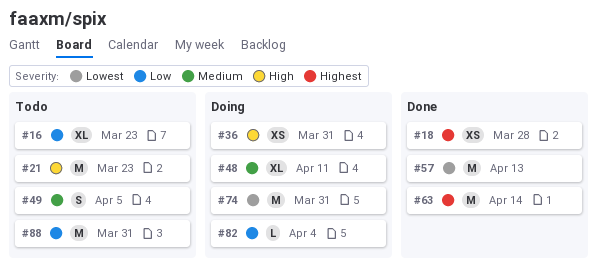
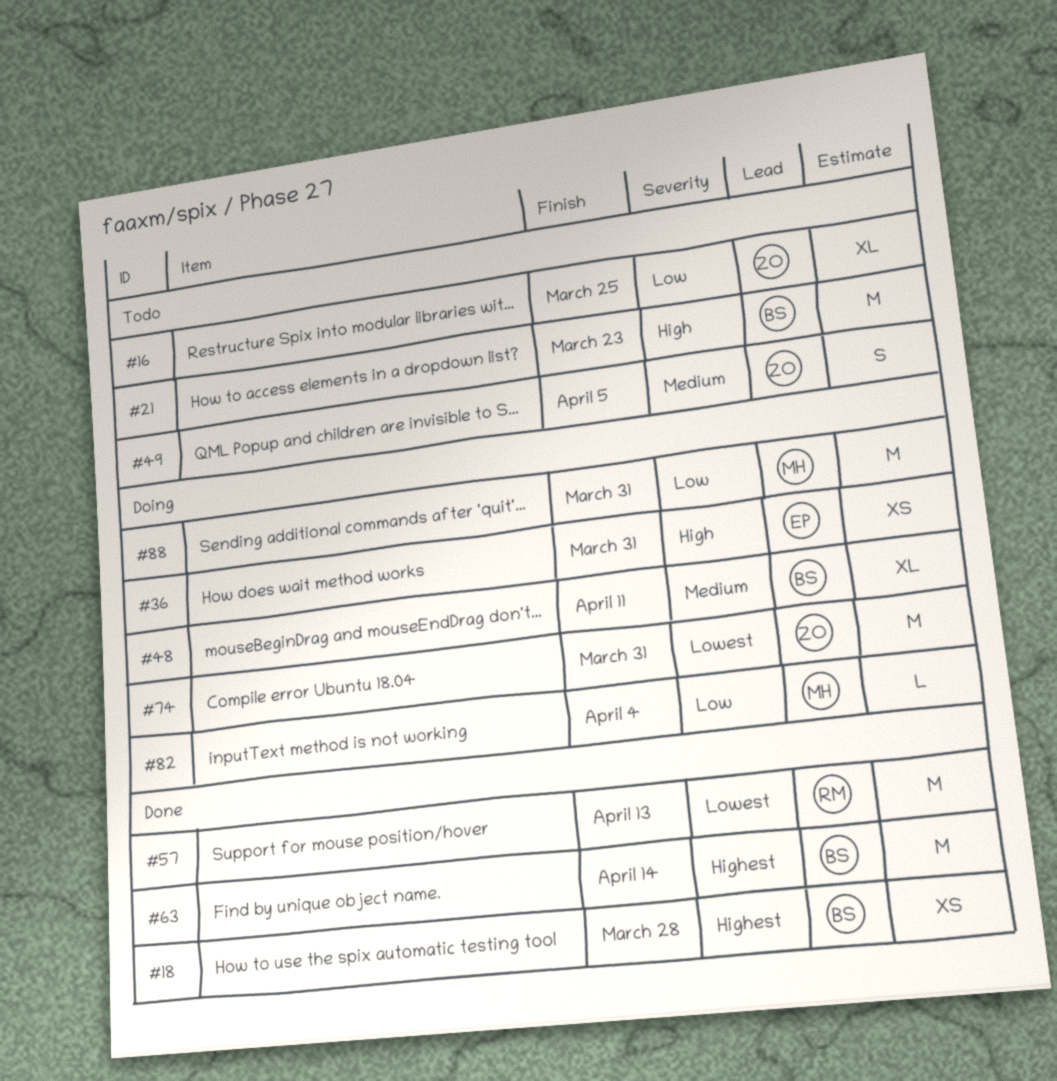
#16, due: Mar 23 -> Mar 25
#88, status: Todo -> Doing

